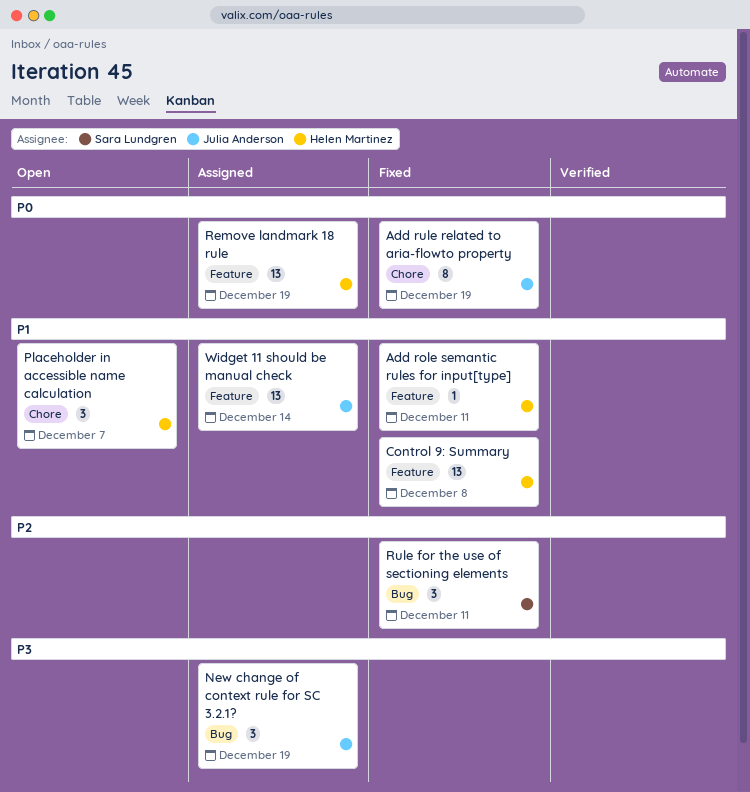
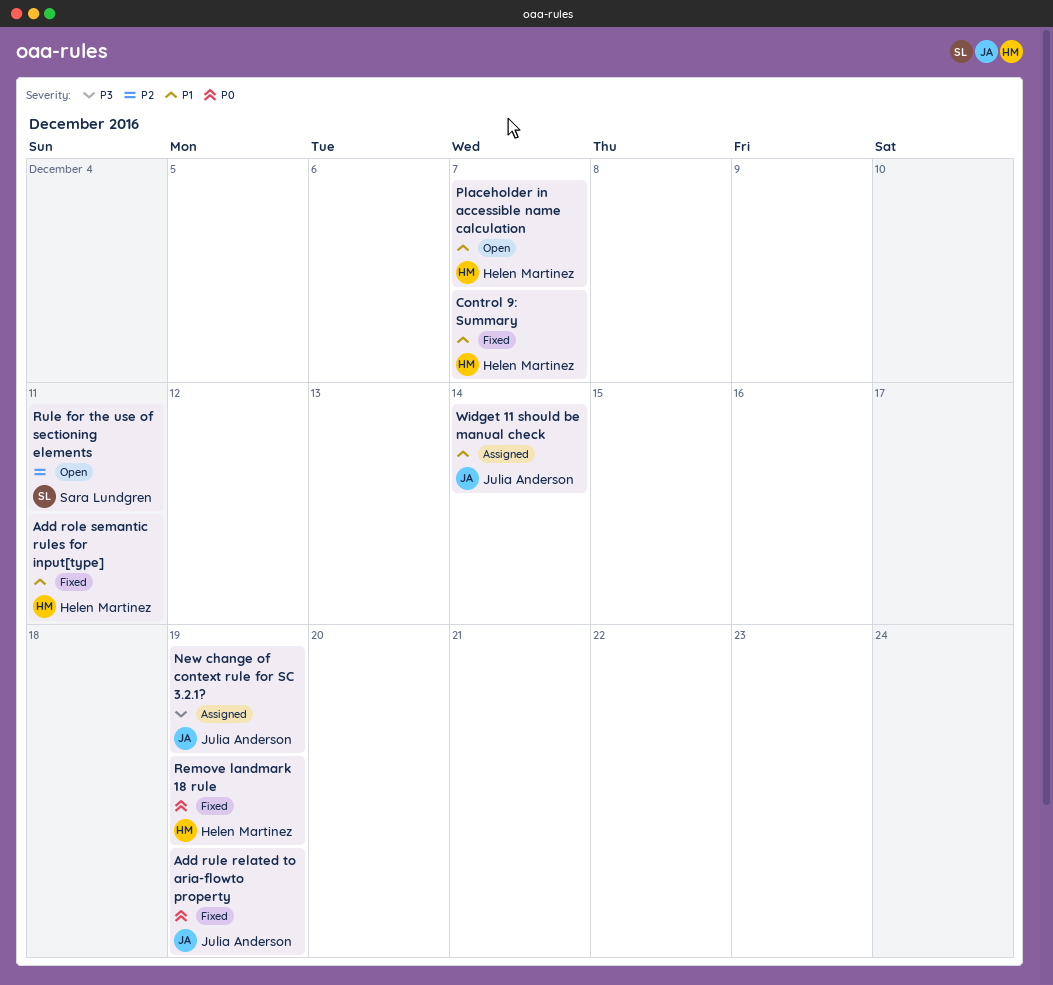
Control 9: Summary, due: Dec 8 -> Dec 7
Remove landmark 18 rule, status: Assigned -> Fixed
Rule for the use of sectioning elements, status: Fixed -> Open

